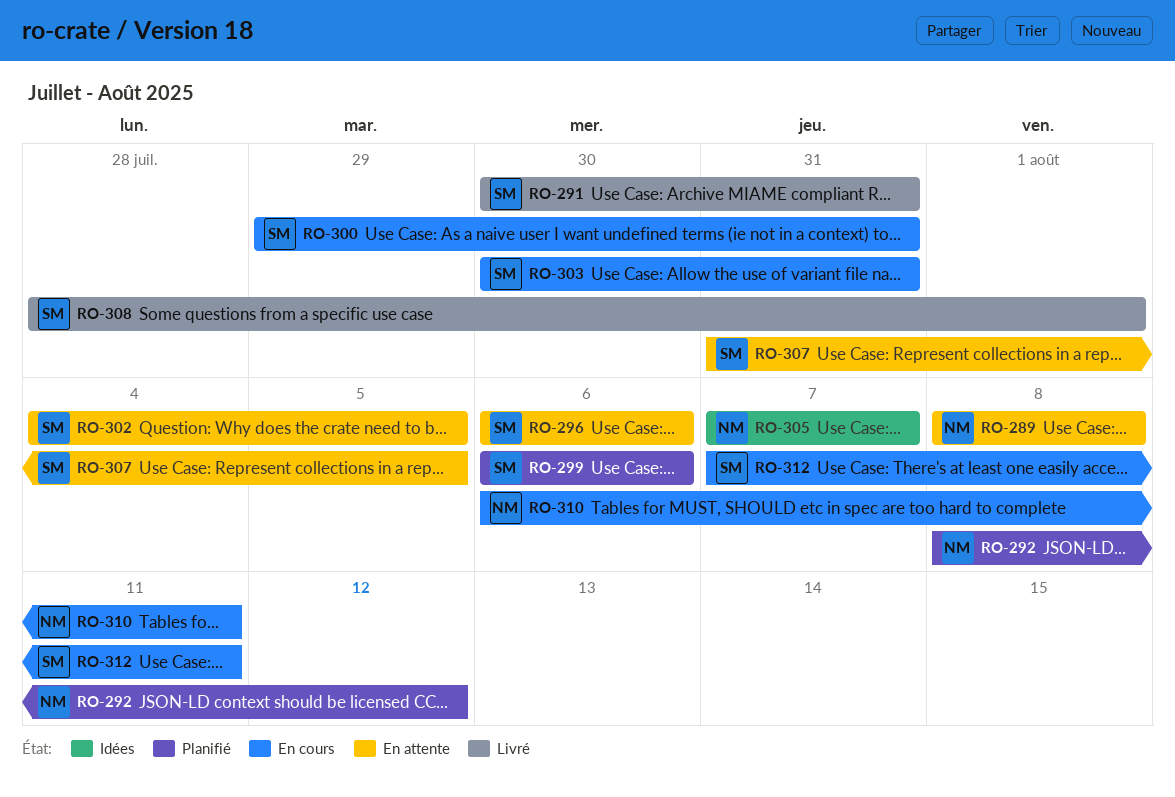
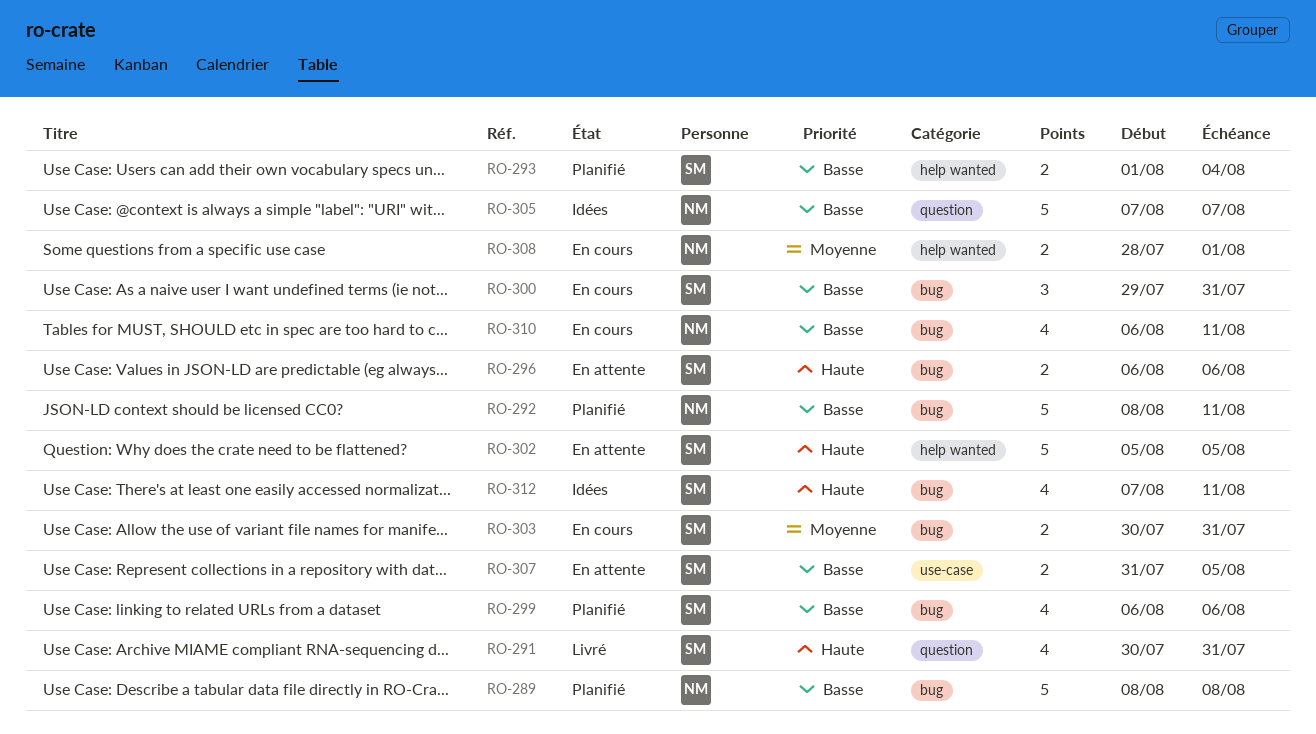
RO-289, status: En attente -> Planifié
RO-292, due: Aug 12 -> Aug 11
RO-293: none -> present
RO-302, start: Aug 4 -> Aug 5
RO-308, status: Livré -> En cours
RO-308, owner: SM -> NM
RO-312, status: En cours -> Idées

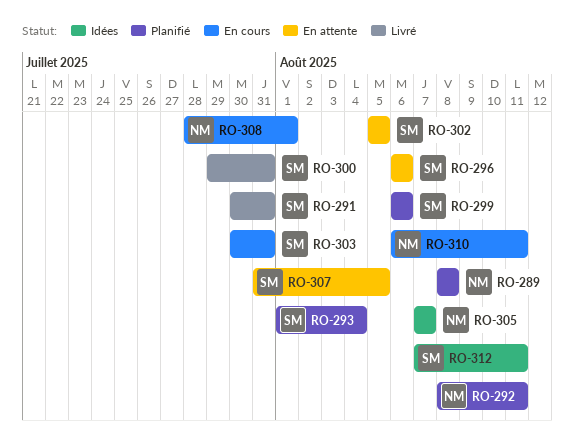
RO-300, status: En cours -> Livré

